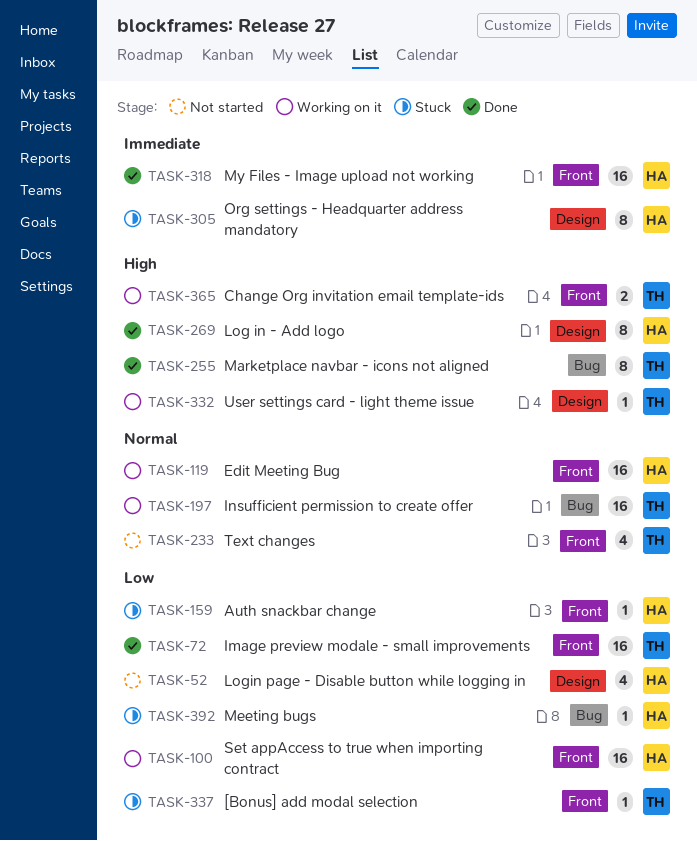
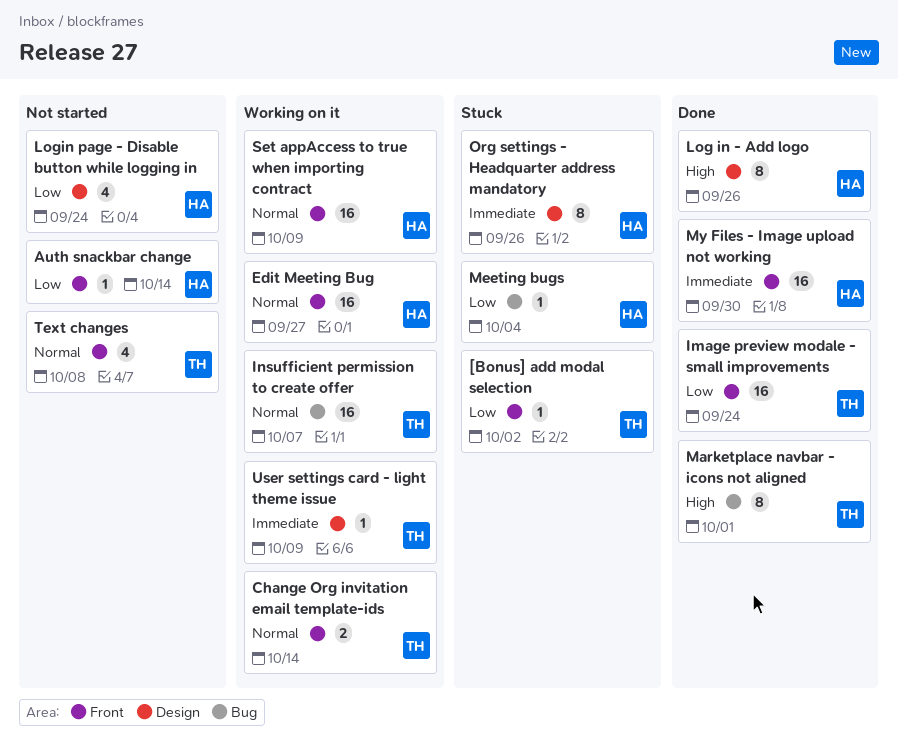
Auth snackbar change, status: Stuck -> Not started
Change Org invitation email template-ids, priority: High -> Normal
Set appAccess to true when importing contract, priority: Low -> Normal
User settings card - light theme issue, priority: High -> Immediate

